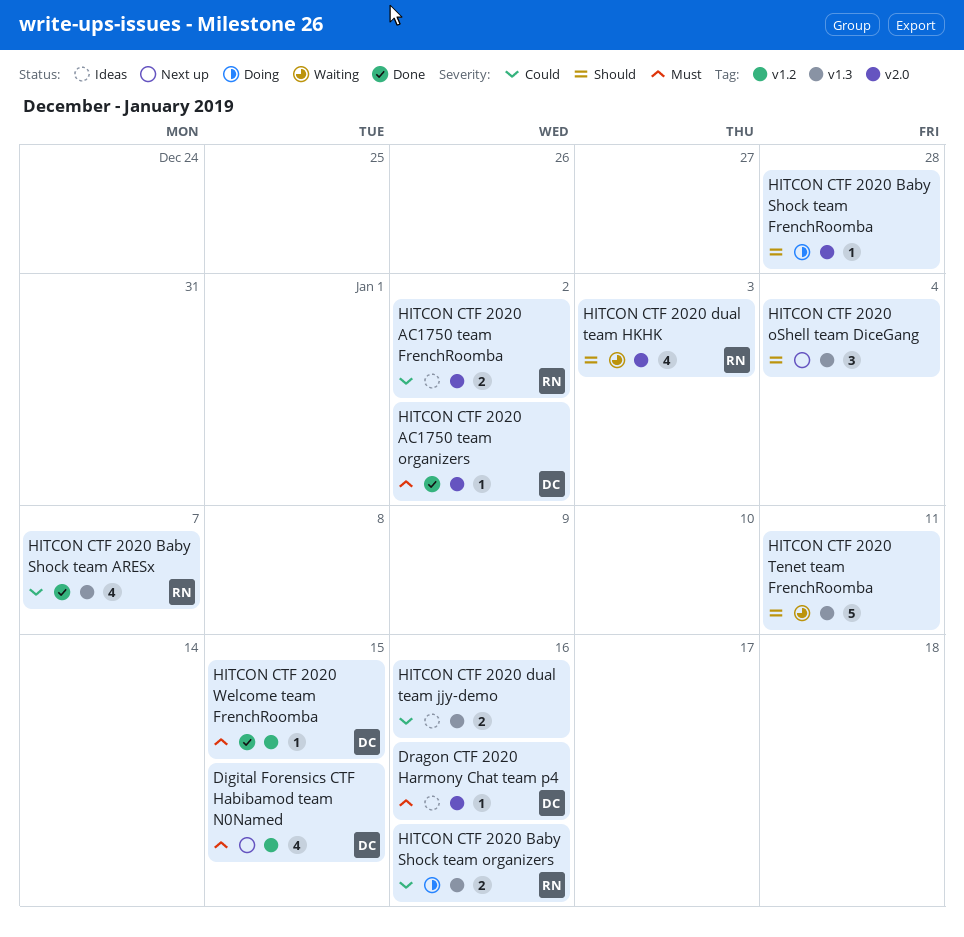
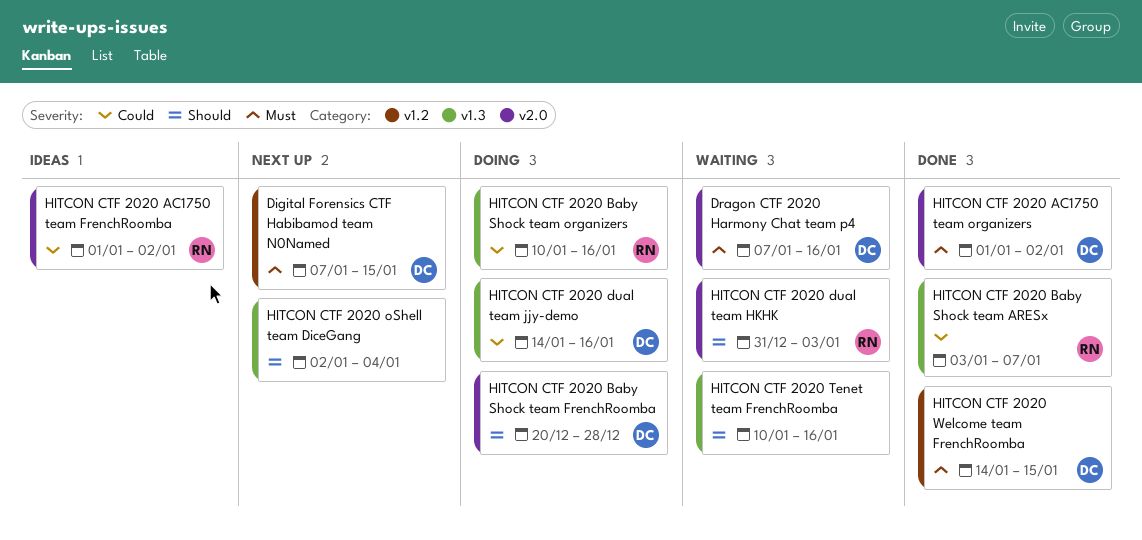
Dragon CTF 2020 Harmony Chat team p4, status: Ideas -> Waiting
HITCON CTF 2020 Baby Shock team FrenchRoomba, owner: none -> DC
HITCON CTF 2020 dual team jjy-demo, status: Ideas -> Doing
HITCON CTF 2020 dual team jjy-demo, owner: none -> DC
HITCON CTF 2020 Tenet team FrenchRoomba, due: Jan 11 -> Jan 16

